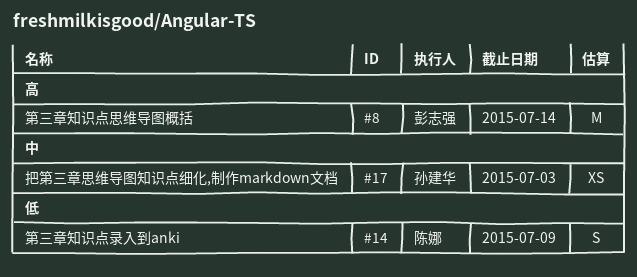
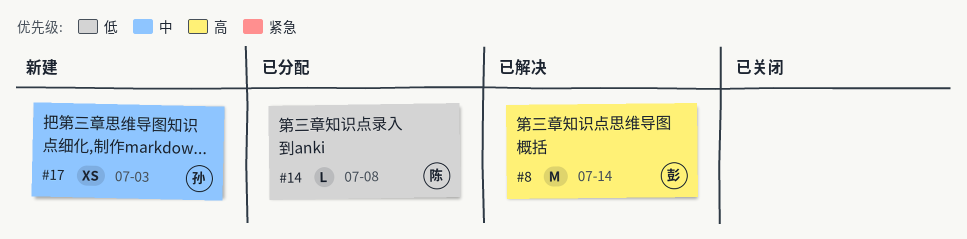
#14, estimate: S -> L
#14, due: Jul 9 -> Jul 8

